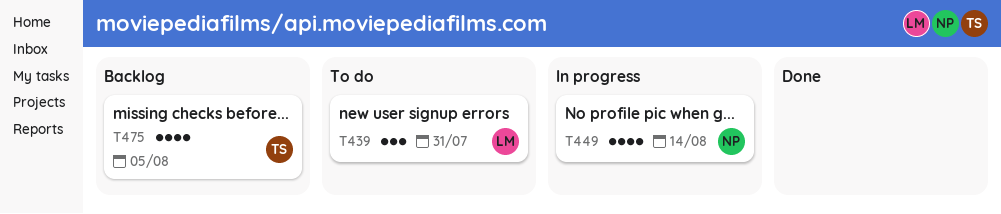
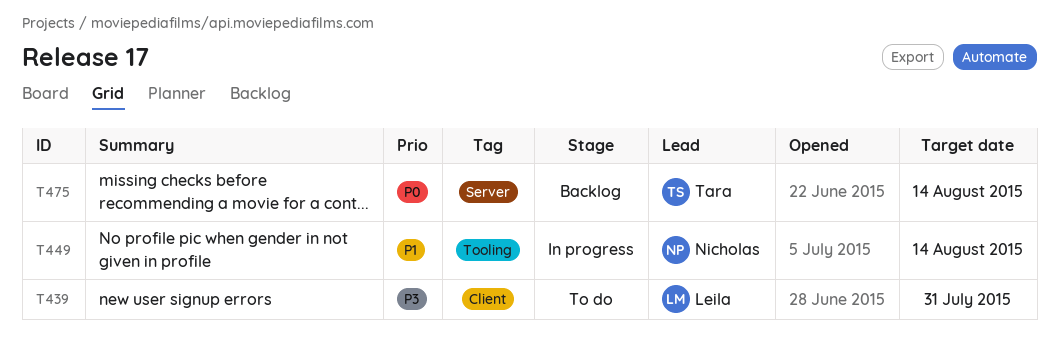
T475, due: Aug 5 -> Aug 14

